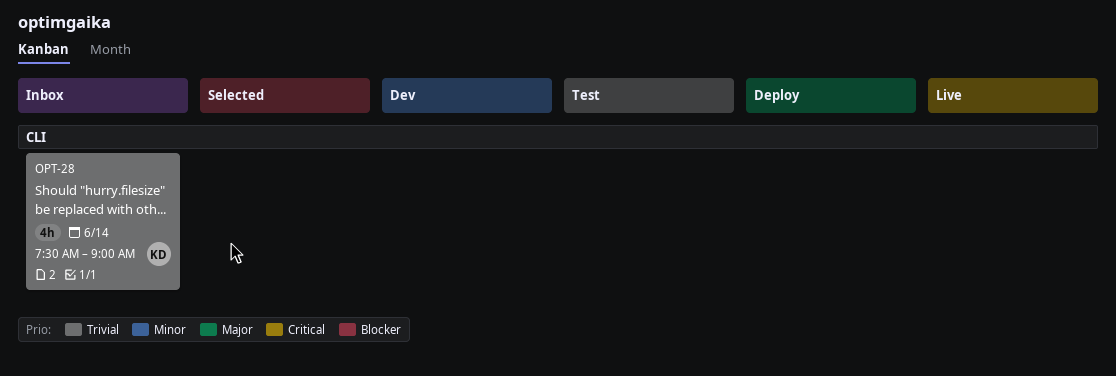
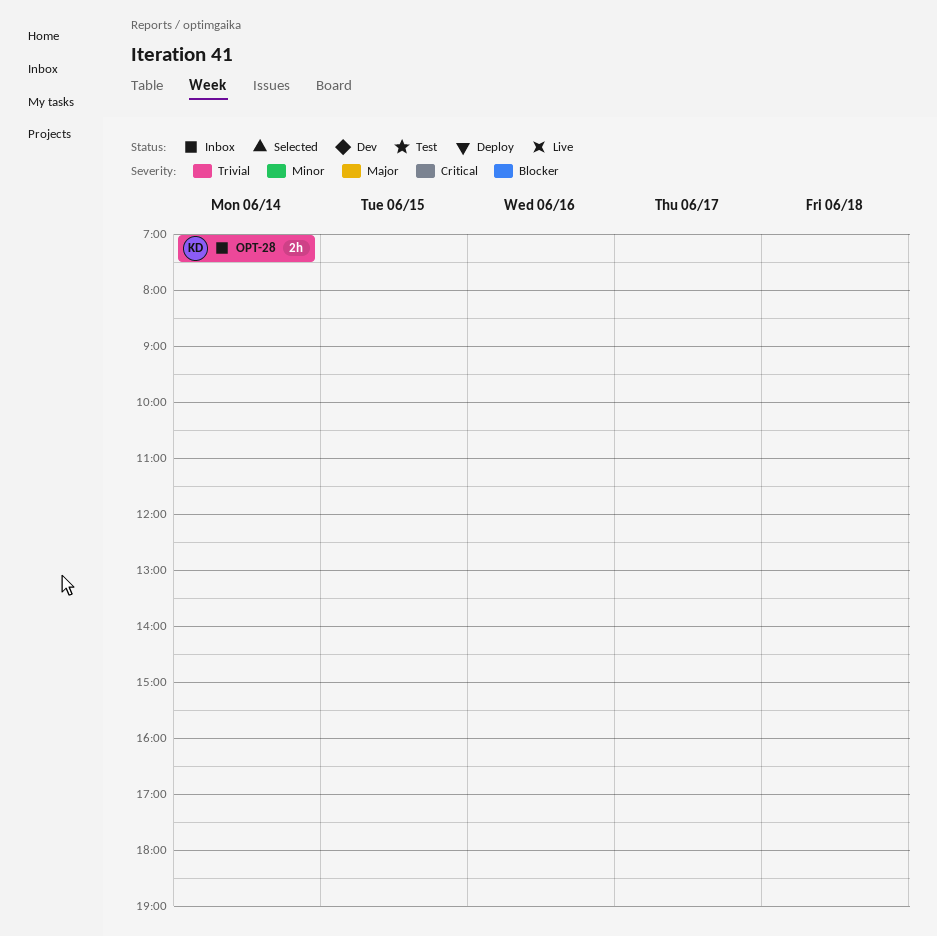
OPT-28, estimate: 4h -> 2h
OPT-28, begins: 07:30 -> 07:00
OPT-28, ends: 09:00 -> 07:30

